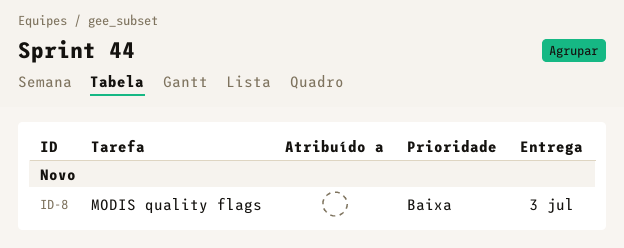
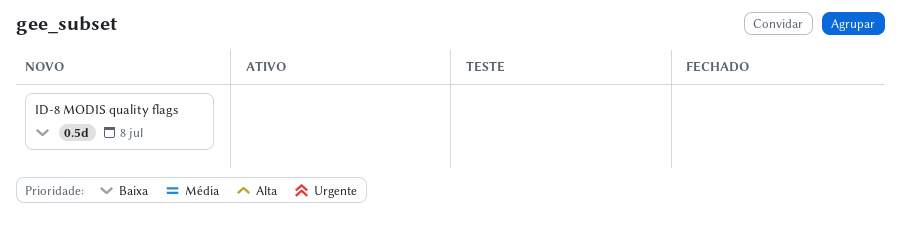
ID-8, due: Jul 3 -> Jul 8

